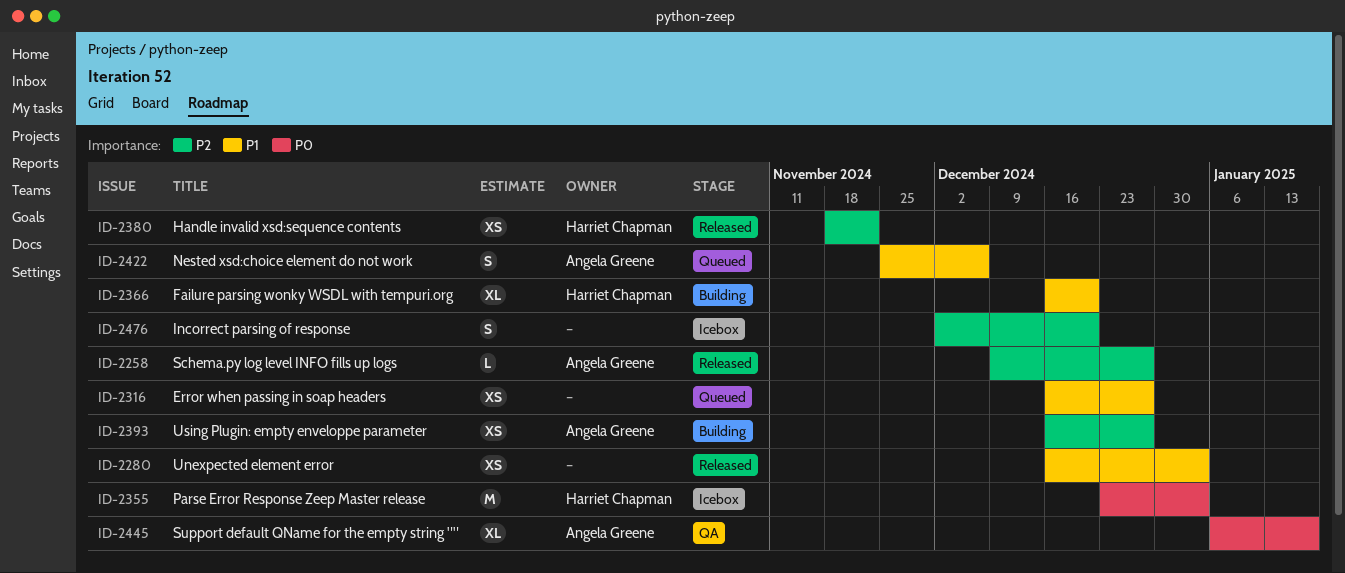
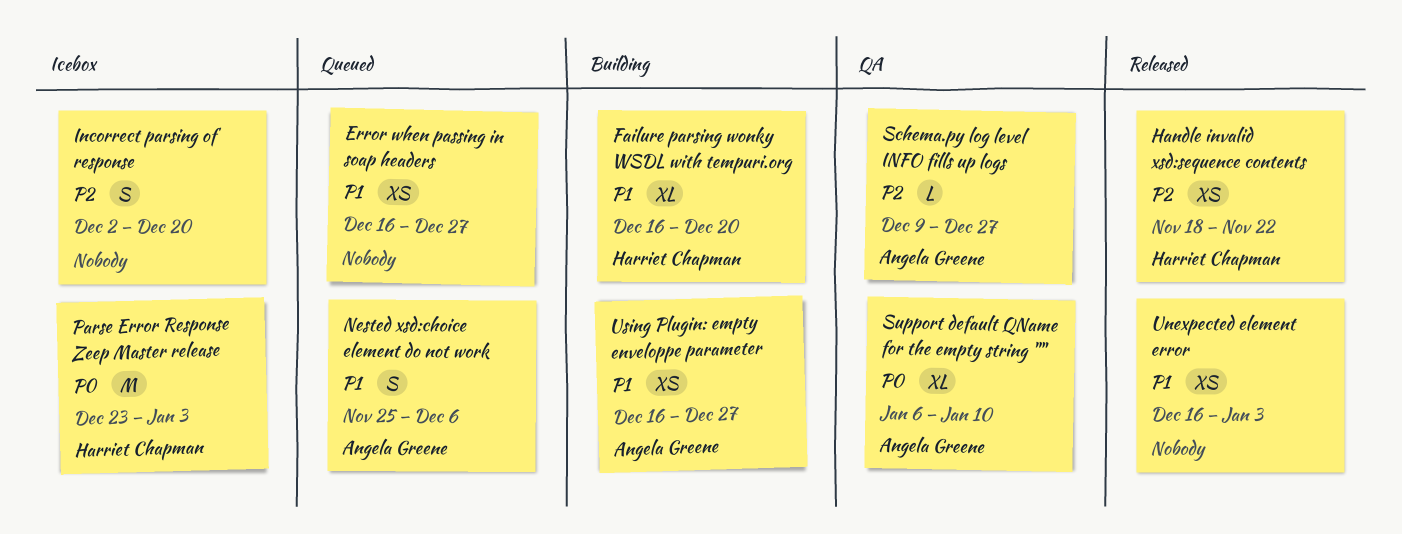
Schema.py log level INFO fills up logs, status: Released -> QA
Support default QName for the empty string "", due: Jan 17 -> Jan 10
Using Plugin: empty enveloppe parameter, priority: P2 -> P1

